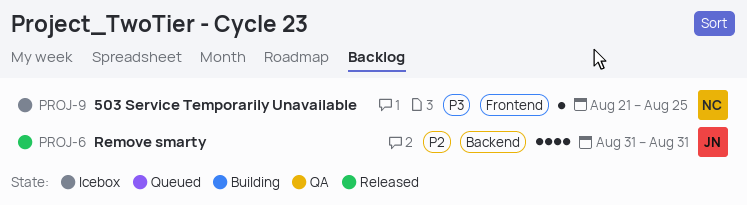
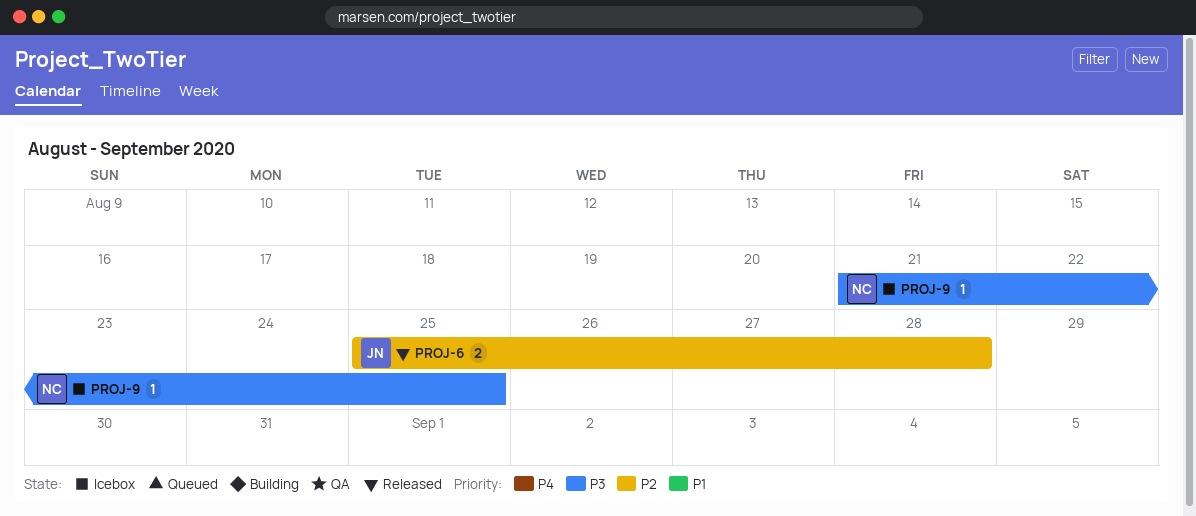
PROJ-6, estimate: 4 -> 2
PROJ-6, start: Aug 31 -> Aug 25
PROJ-6, due: Aug 31 -> Aug 28

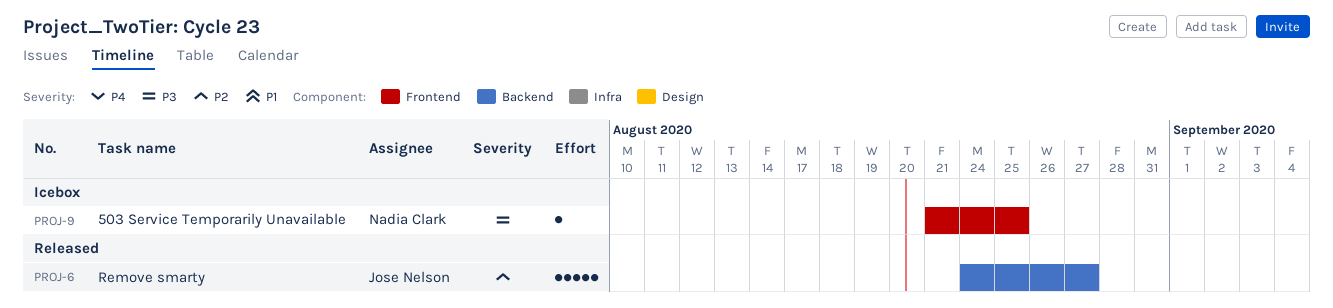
PROJ-6, estimate: 2 -> 5
PROJ-6, start: Aug 25 -> Aug 24
PROJ-6, due: Aug 28 -> Aug 27

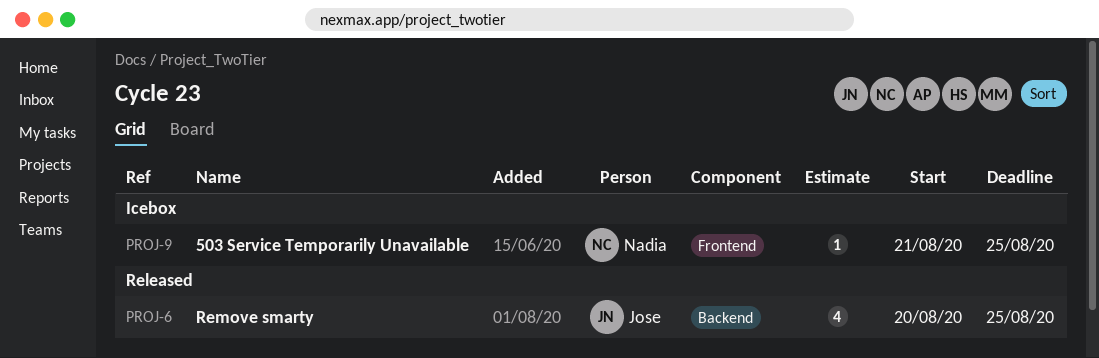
PROJ-6, estimate: 5 -> 4
PROJ-6, start: Aug 24 -> Aug 20
PROJ-6, due: Aug 27 -> Aug 25

